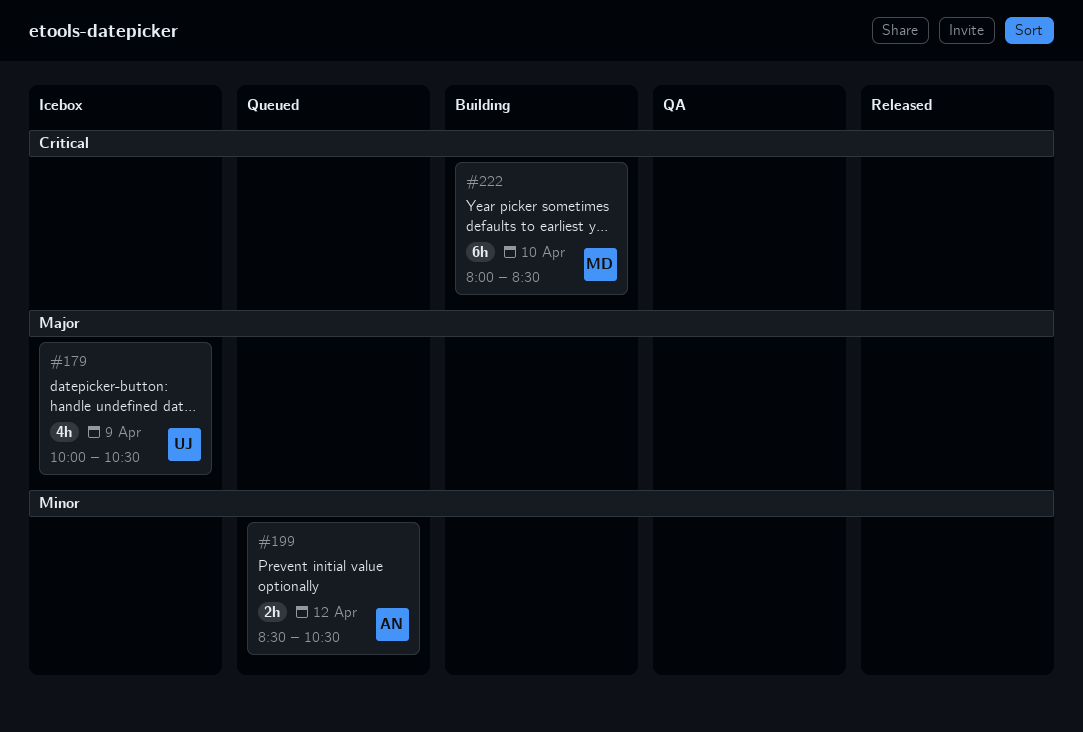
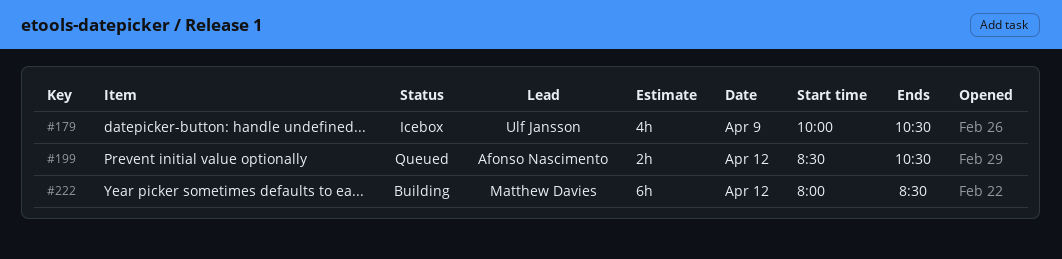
#222, day: Apr 10 -> Apr 12

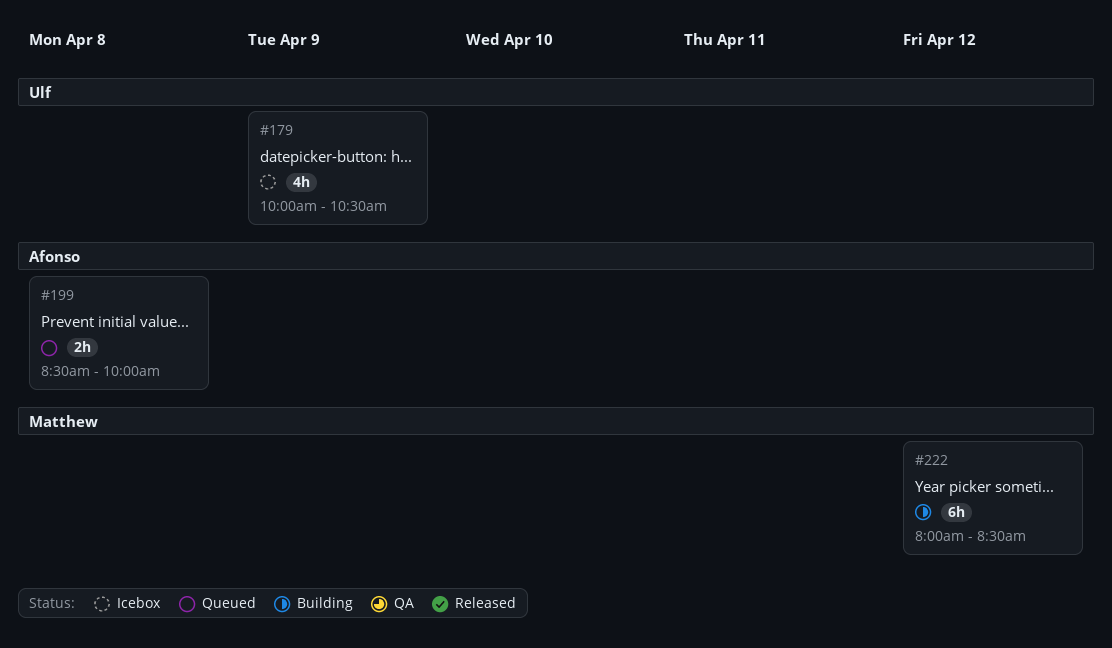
#199, day: Apr 12 -> Apr 8
#199, ends: 10:30 -> 10:00

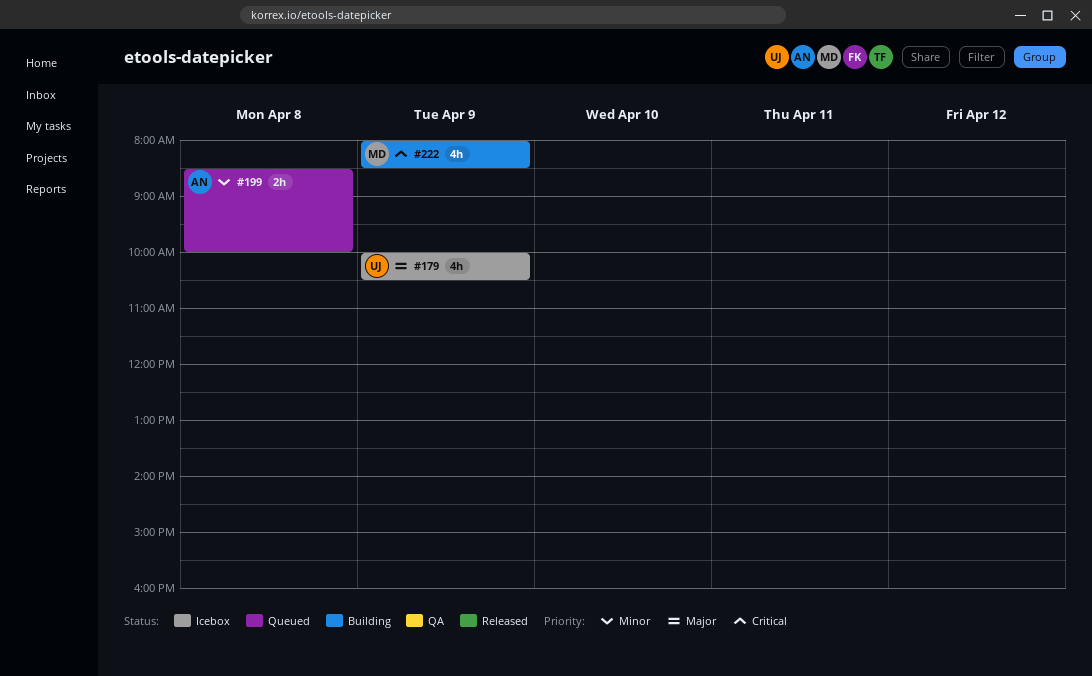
#222, estimate: 6h -> 4h
#222, day: Apr 12 -> Apr 9

